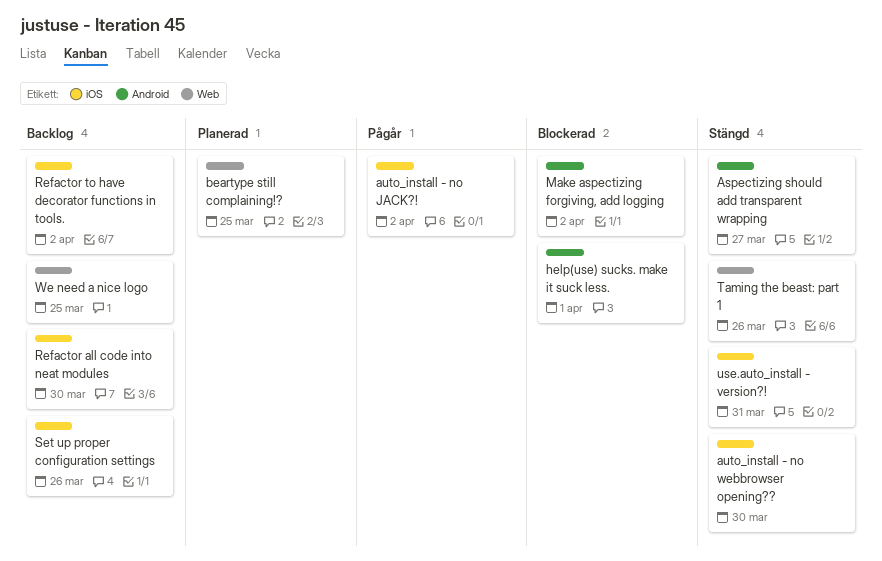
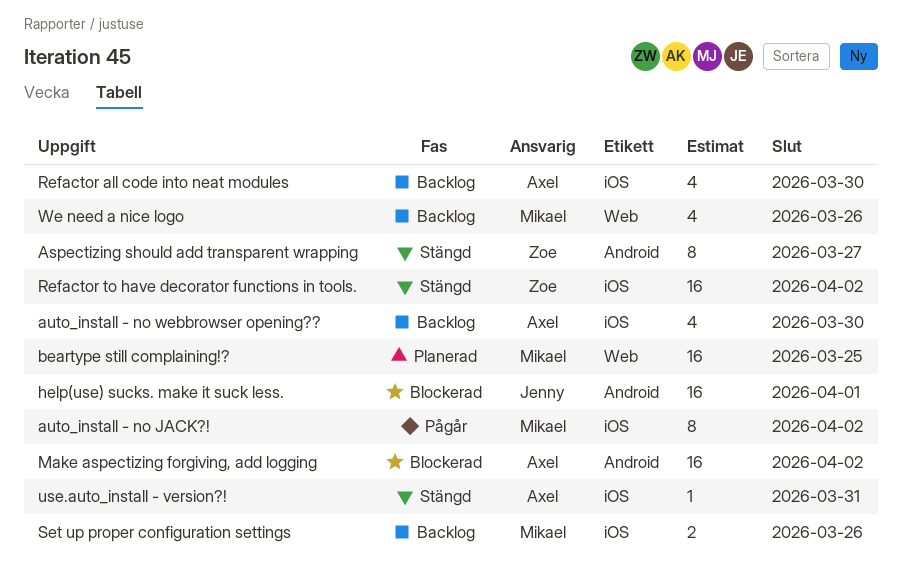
auto_install - no webbrowser opening??, status: Stängd -> Backlog
Refactor to have decorator functions in tools., status: Backlog -> Stängd
Taming the beast: part 1: present -> none
We need a nice logo, due: Mar 25 -> Mar 26

